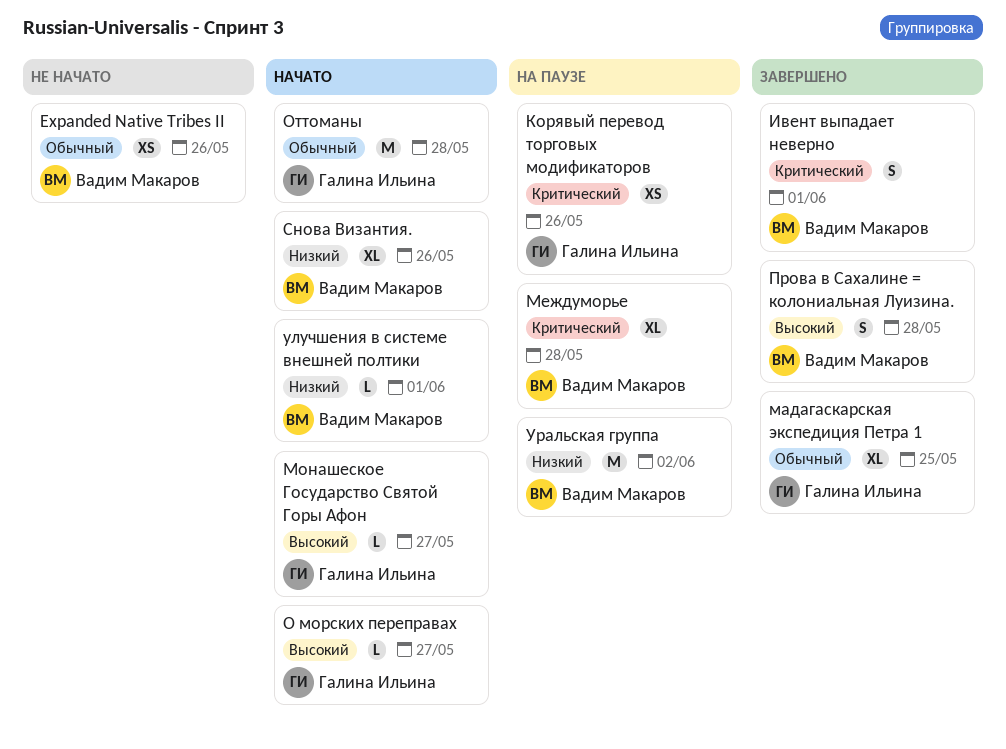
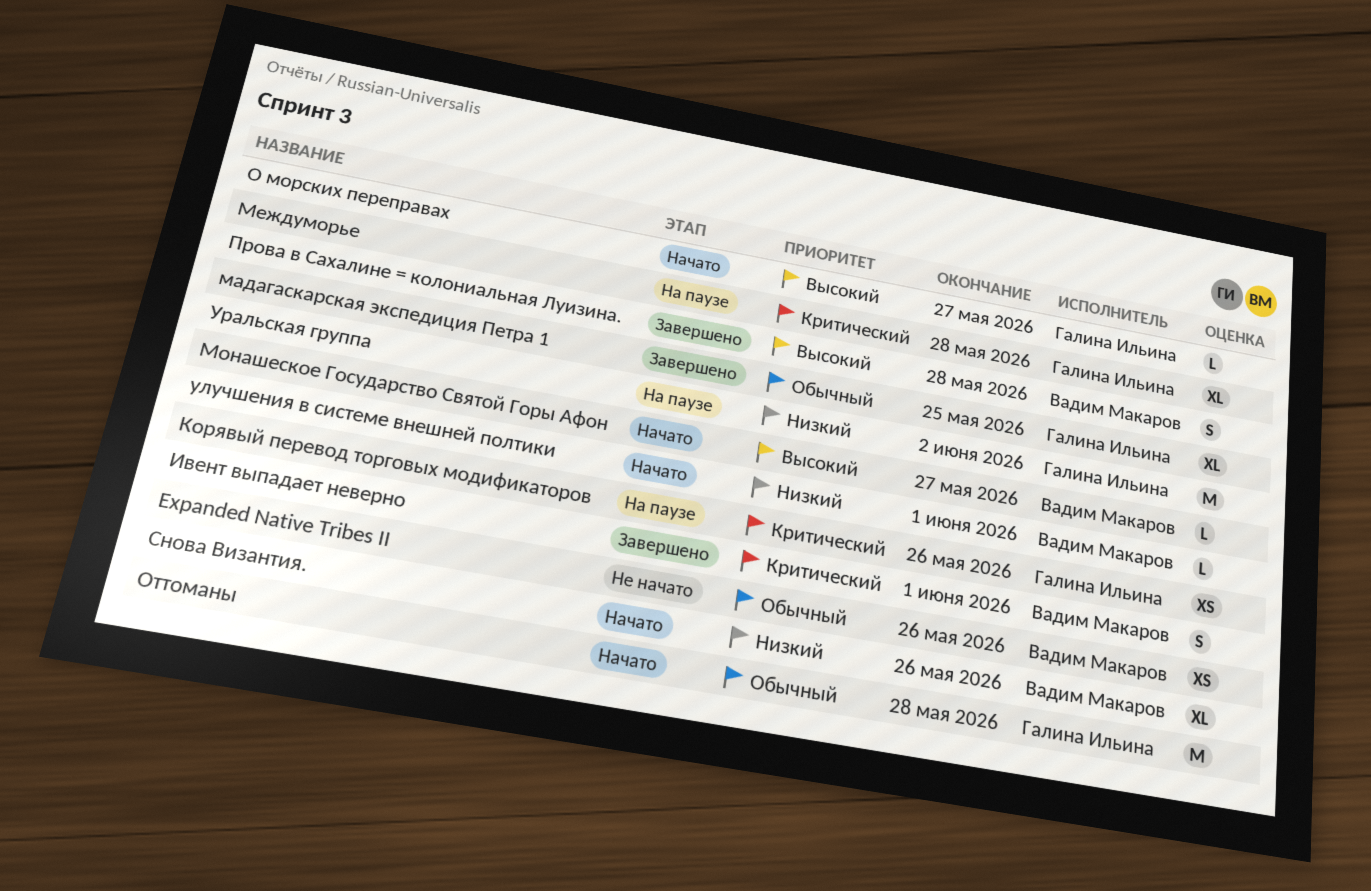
Междуморье, owner: Вадим Макаров -> Галина Ильина
Монашеское Государство Святой Горы Афон, owner: Галина Ильина -> Вадим Макаров
Уральская группа, owner: Вадим Макаров -> Галина Ильина

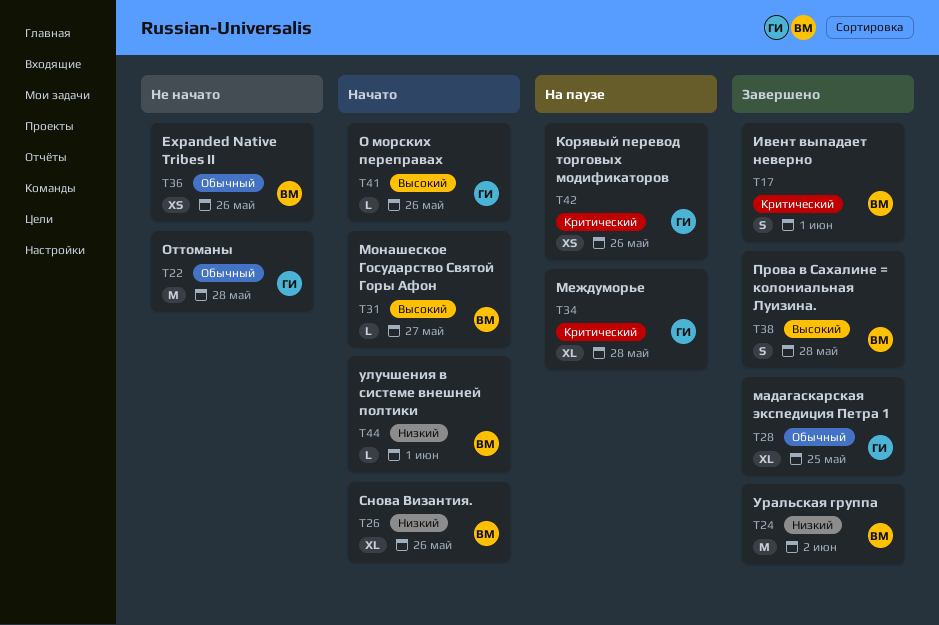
О морских переправах, due: May 27 -> May 26
Оттоманы, status: Начато -> Не начато
Уральская группа, status: На паузе -> Завершено
Уральская группа, owner: Галина Ильина -> Вадим Макаров

